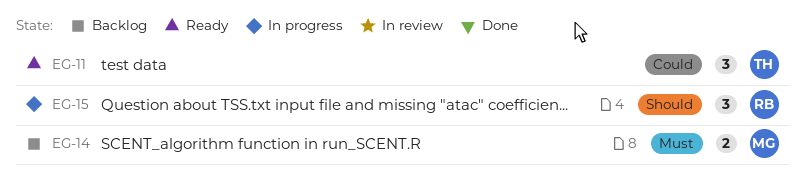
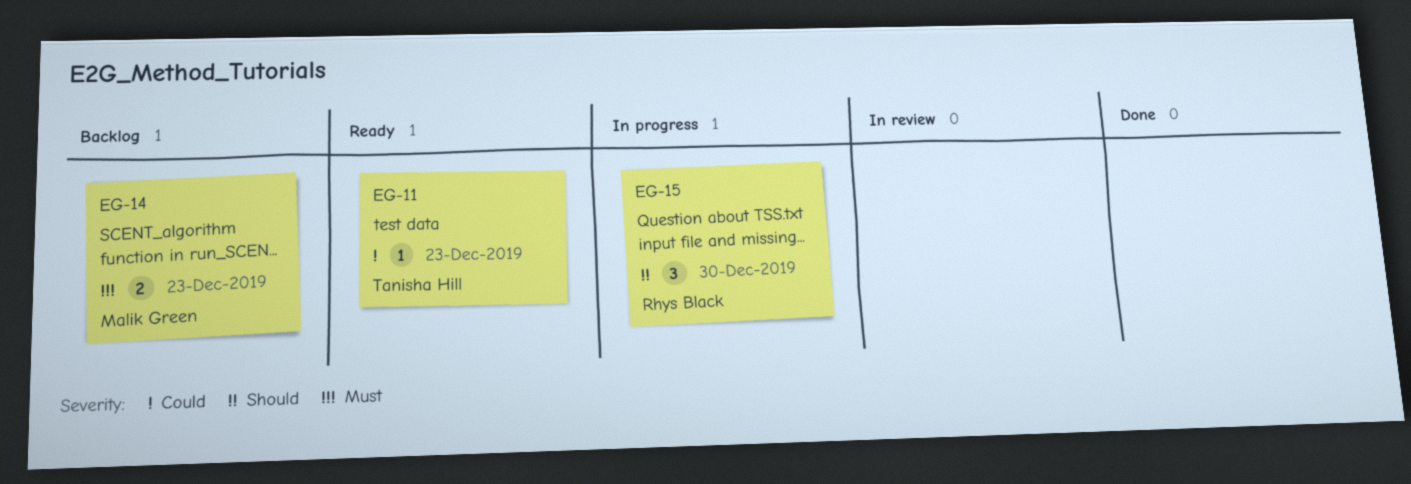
EG-11, estimate: 3 -> 1

